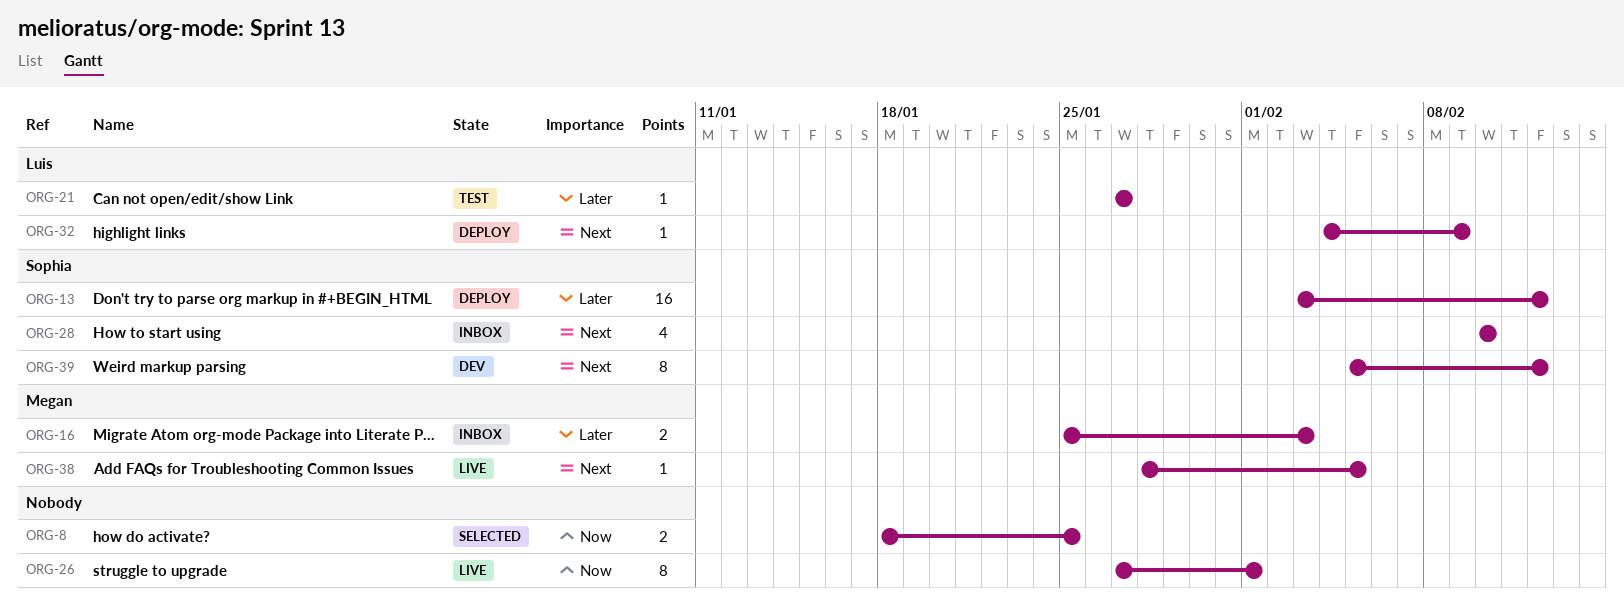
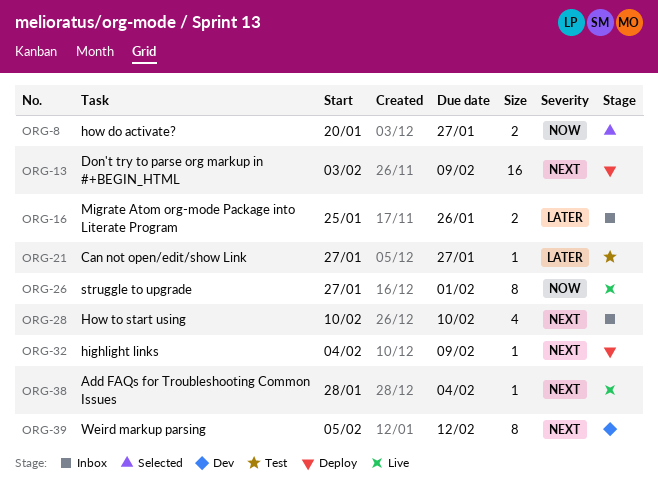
ORG-8, start: Jan 18 -> Jan 20
ORG-8, due: Jan 25 -> Jan 27
ORG-13, priority: Later -> Next
ORG-13, due: Feb 12 -> Feb 9
ORG-16, due: Feb 3 -> Jan 26
ORG-38, due: Feb 5 -> Feb 4

